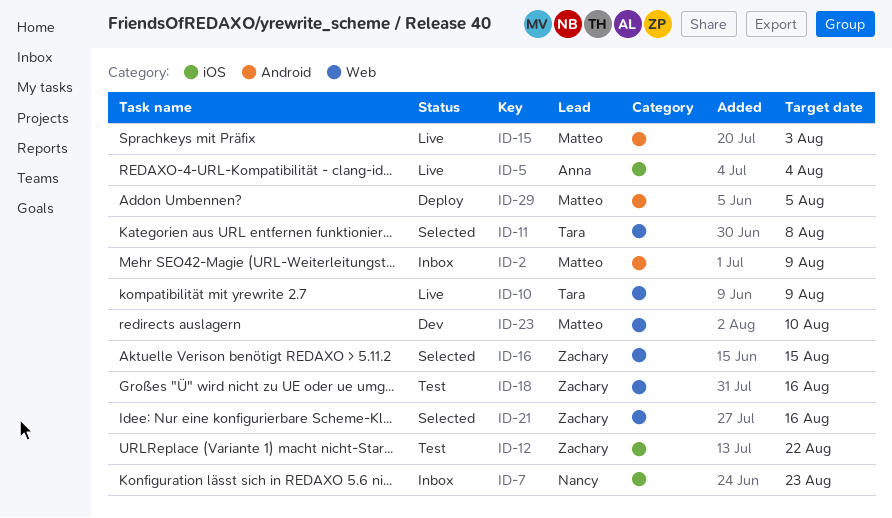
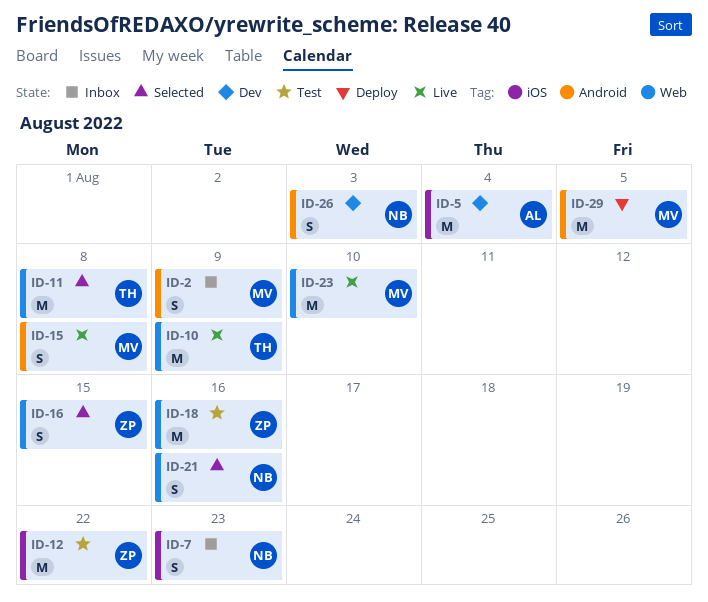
ID-5, status: Live -> Dev
ID-15, due: Aug 3 -> Aug 8
ID-21, owner: Zachary -> Nancy
ID-23, status: Dev -> Live
ID-26: none -> present

